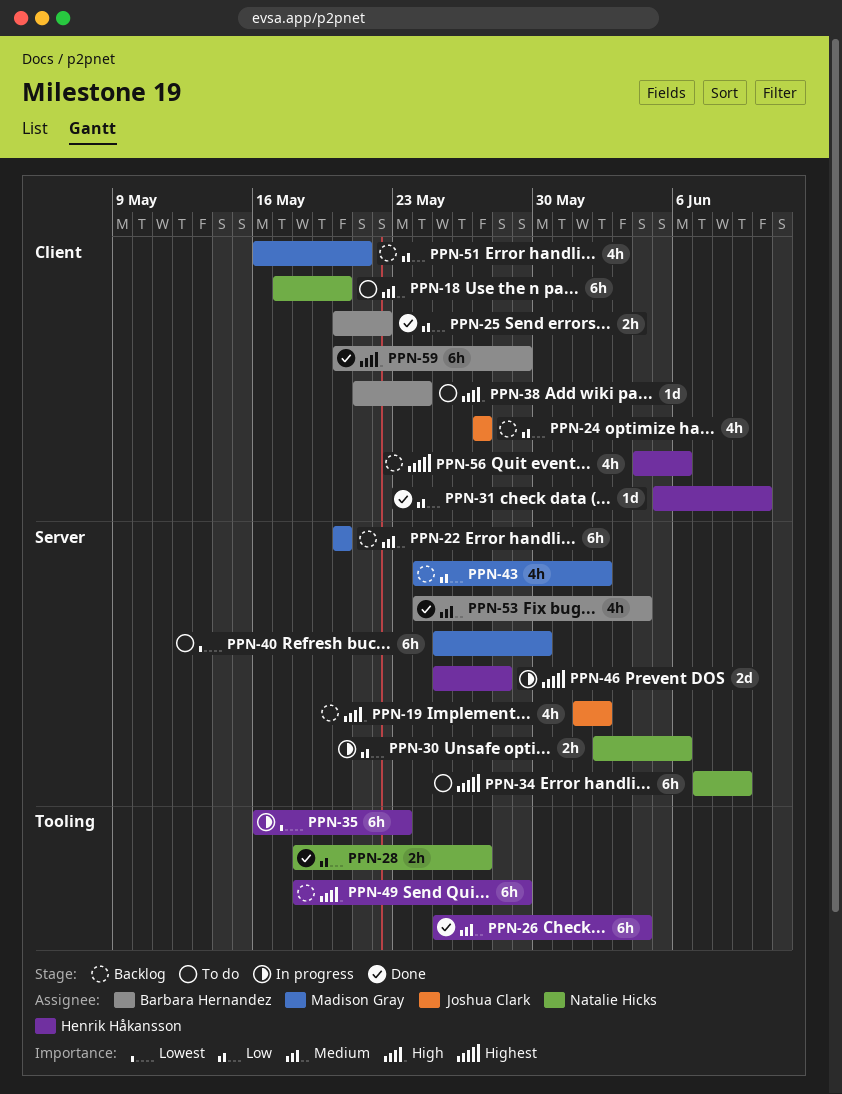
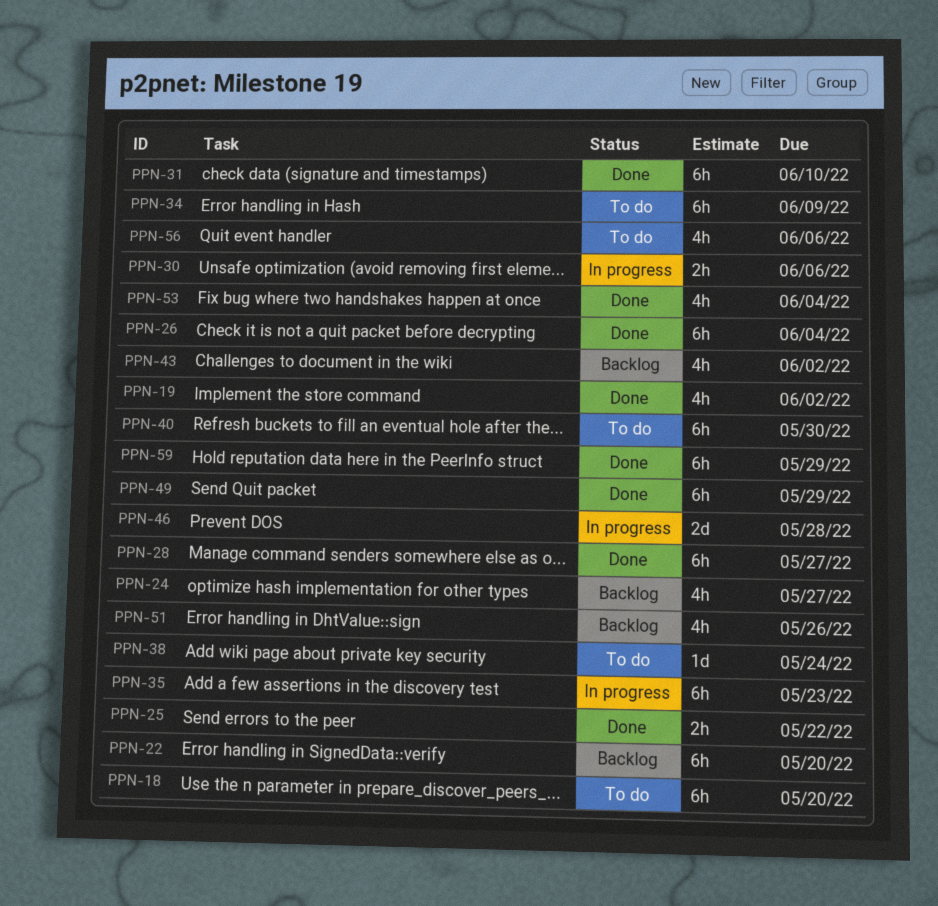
PPN-19, status: Backlog -> Done
PPN-28, estimate: 2h -> 6h
PPN-31, estimate: 1d -> 6h
PPN-49, status: Backlog -> Done
PPN-51, due: May 21 -> May 26
PPN-56, status: Backlog -> To do

